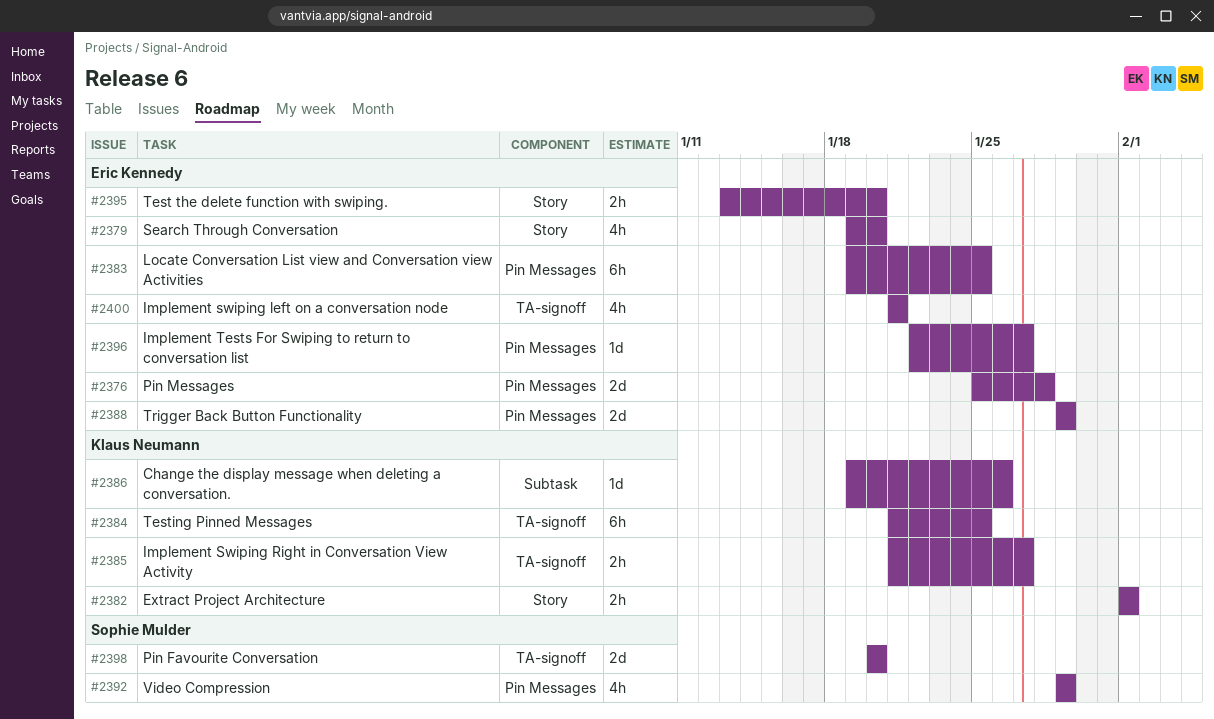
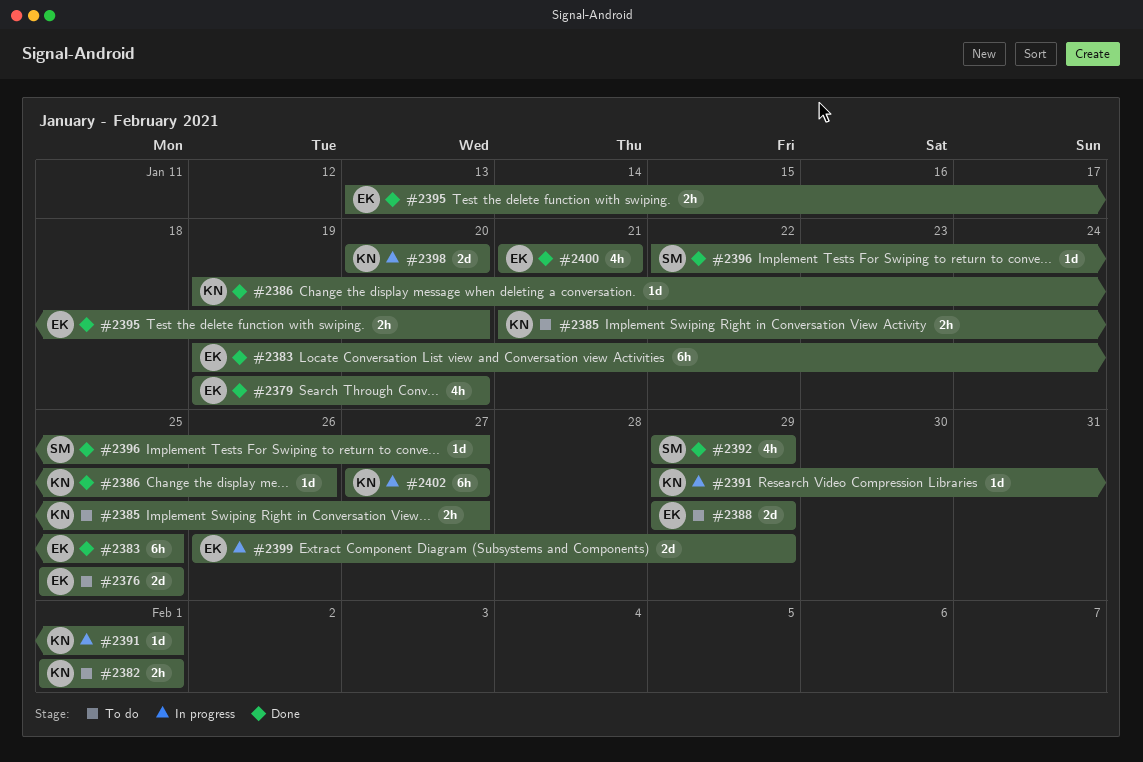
#2376, due: Jan 28 -> Jan 25
#2384: present -> none
#2391: none -> present
#2396, owner: Eric Kennedy -> Sophie Mulder
#2398, owner: Sophie Mulder -> Klaus Neumann
#2399: none -> present
#2402: none -> present

